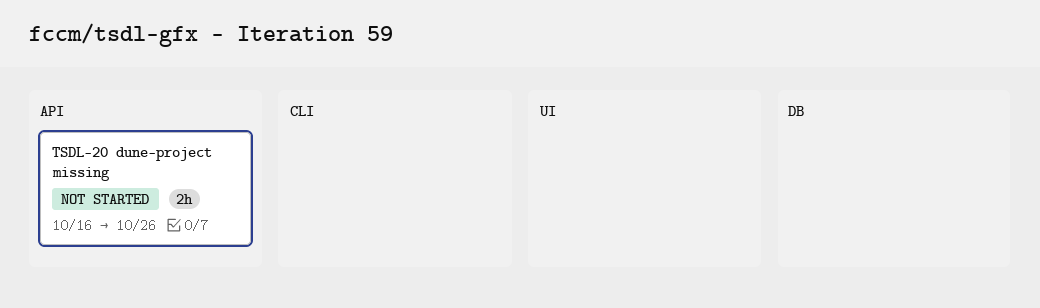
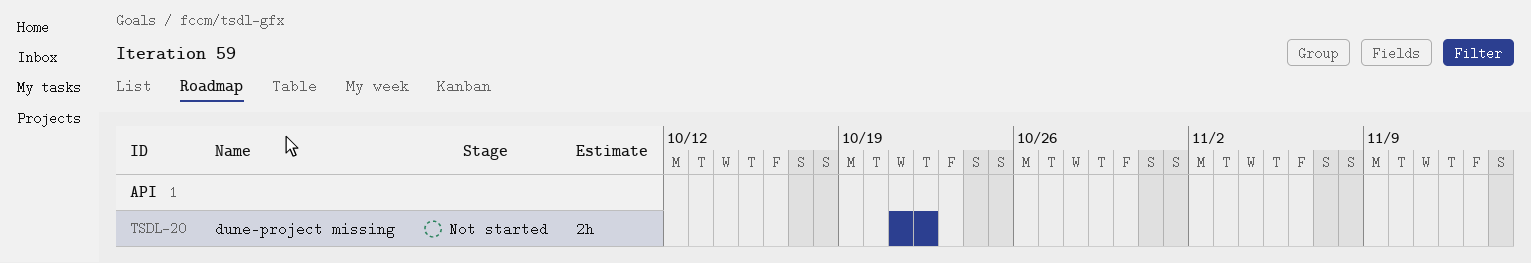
TSDL-20, start: Oct 16 -> Oct 21
TSDL-20, due: Oct 26 -> Oct 22

